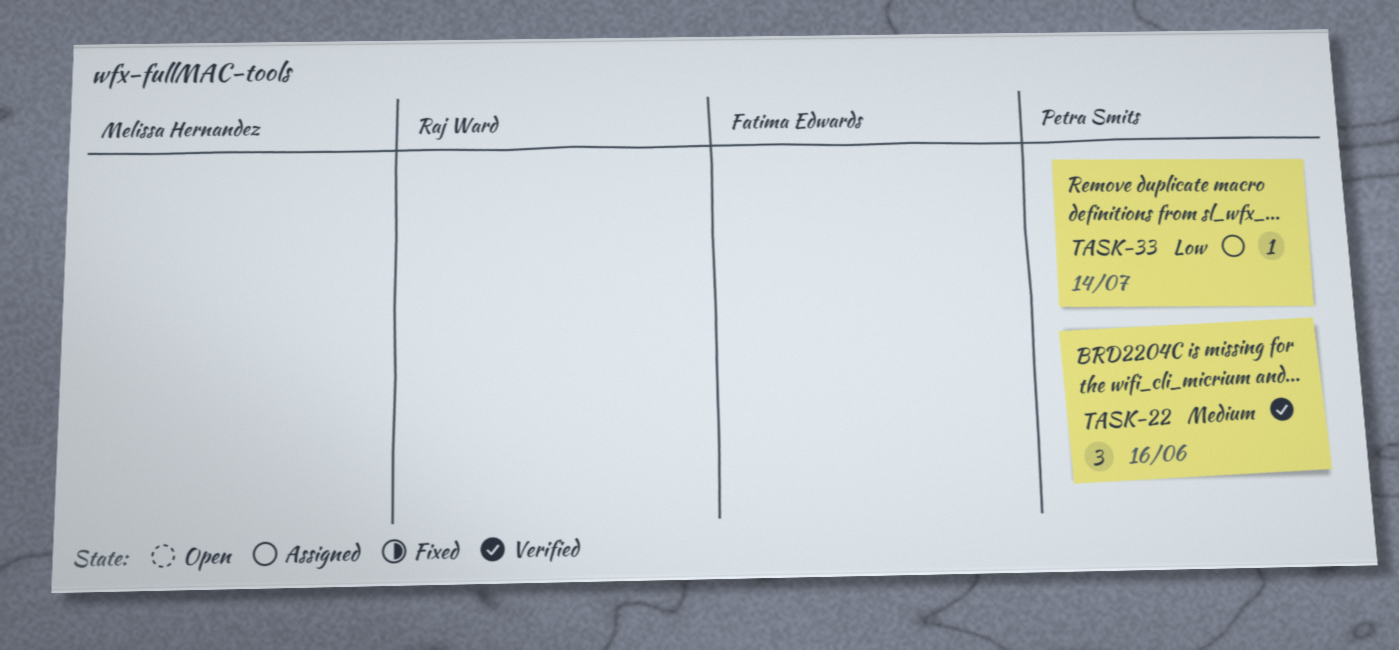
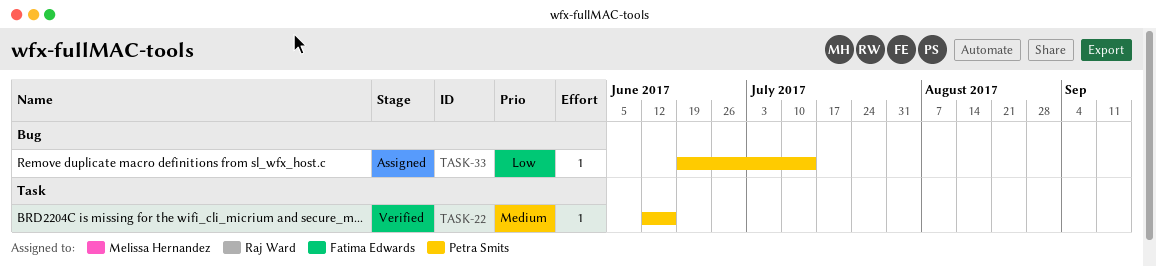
TASK-22, estimate: 3 -> 1

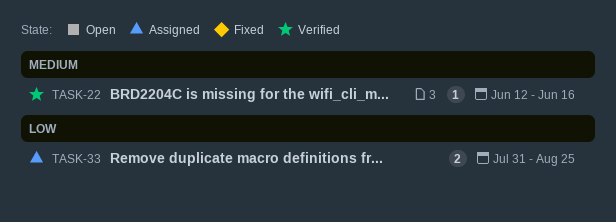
TASK-33, estimate: 1 -> 2
TASK-33, start: Jun 19 -> Jul 31
TASK-33, due: Jul 14 -> Aug 25

